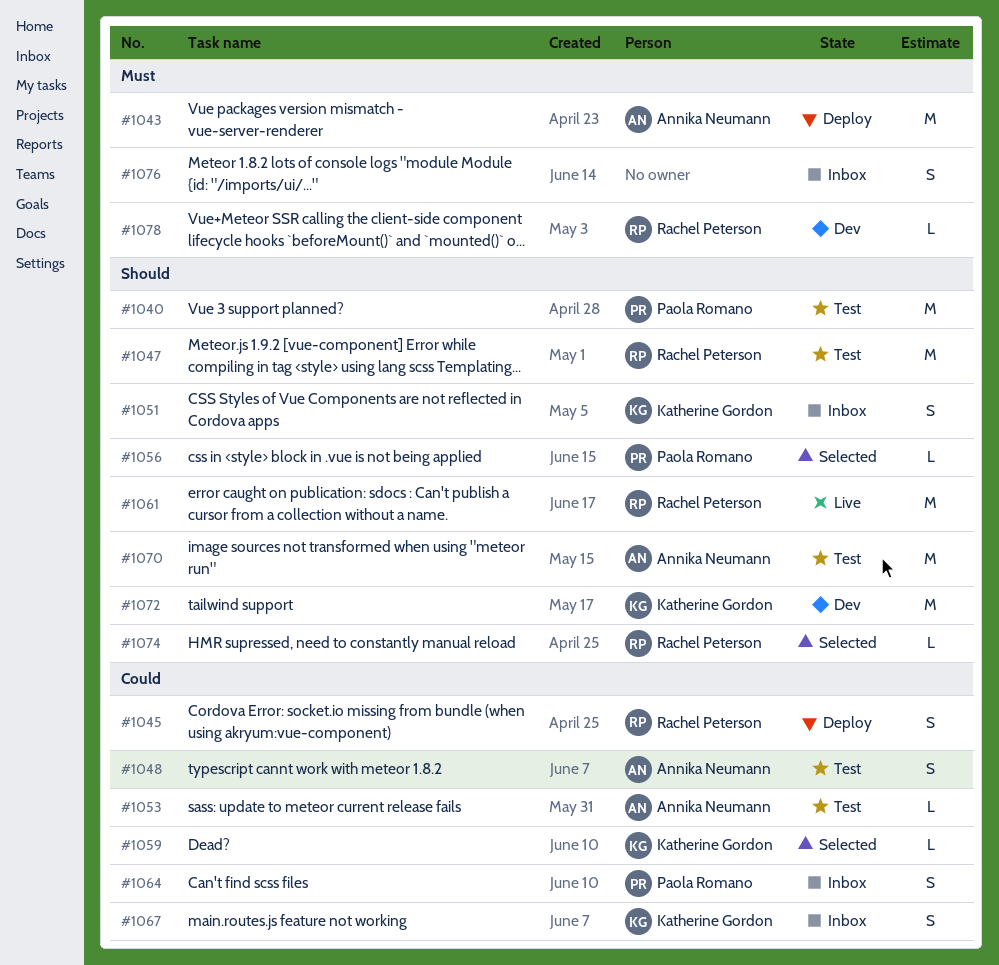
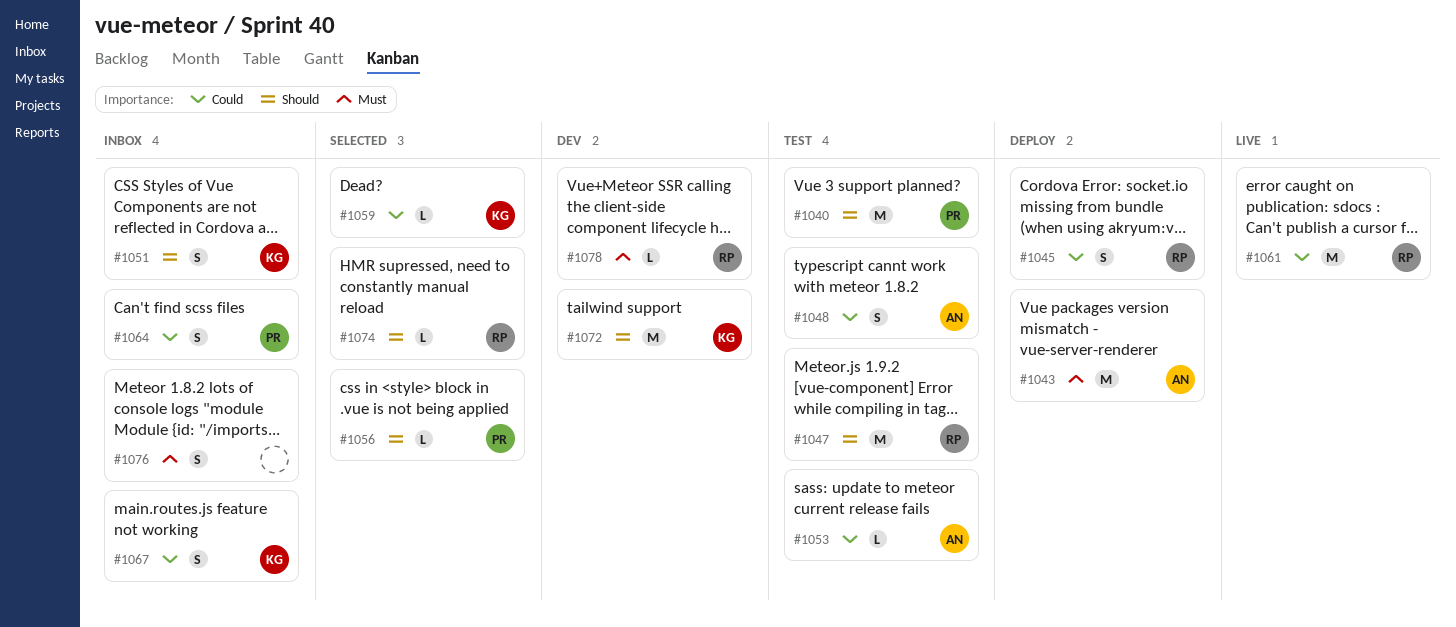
#1061, priority: Should -> Could
#1070: present -> none

